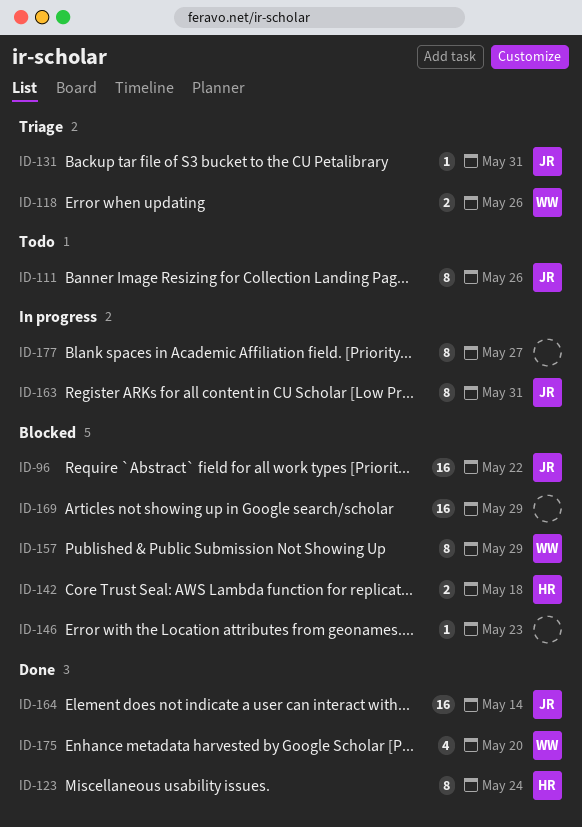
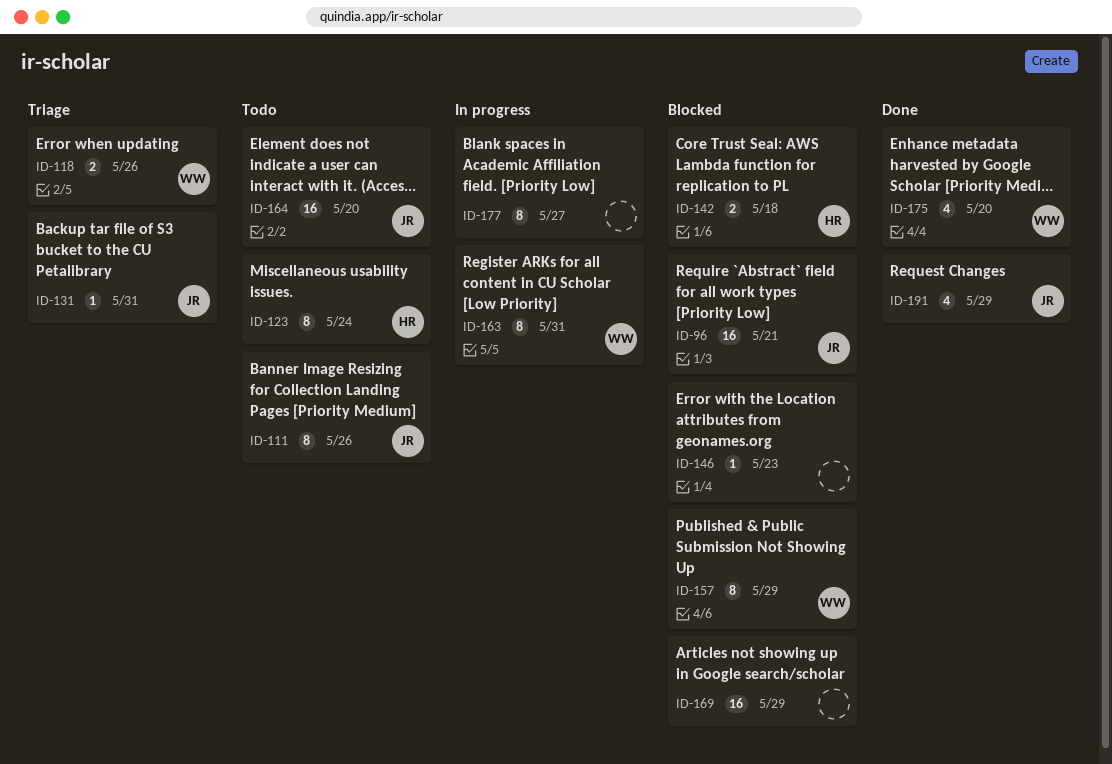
ID-96, due: May 22 -> May 21
ID-123, status: Done -> Todo
ID-163, owner: JR -> WW
ID-164, status: Done -> Todo
ID-164, due: May 14 -> May 20
ID-191: none -> present

